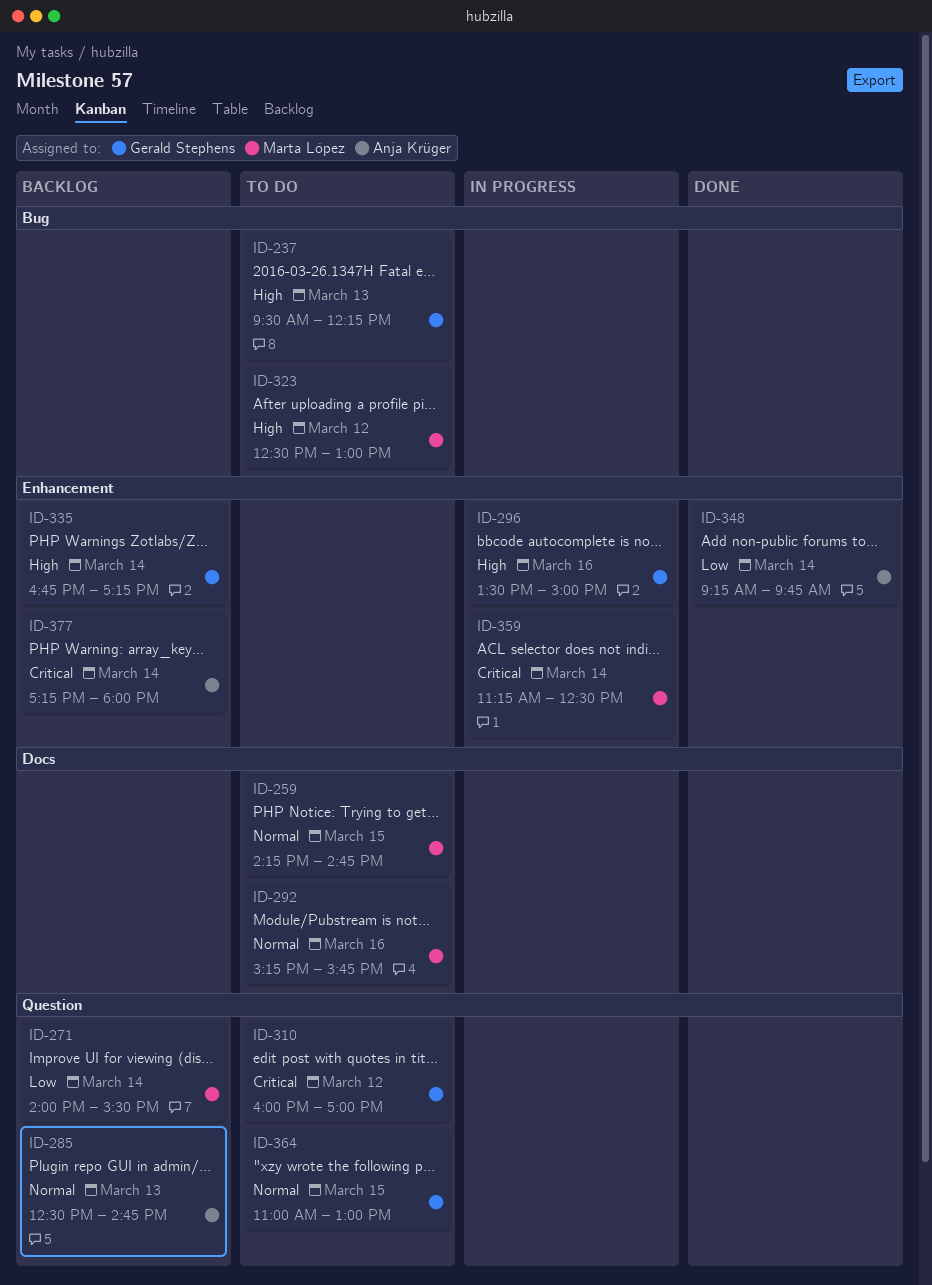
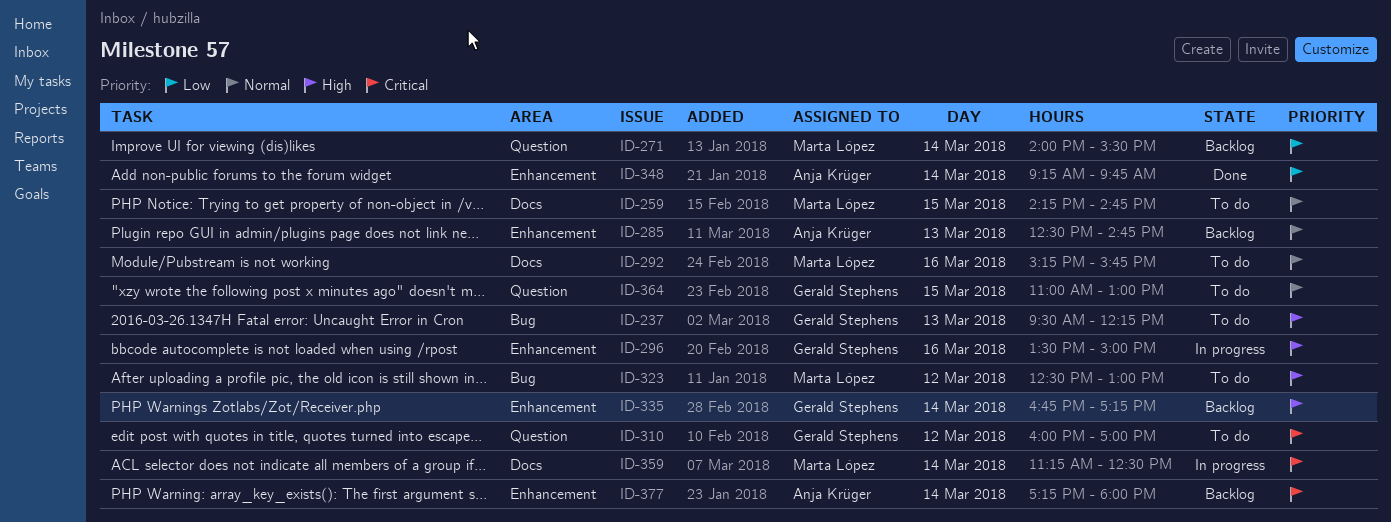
ID-285, label: Question -> Enhancement
ID-359, label: Enhancement -> Docs

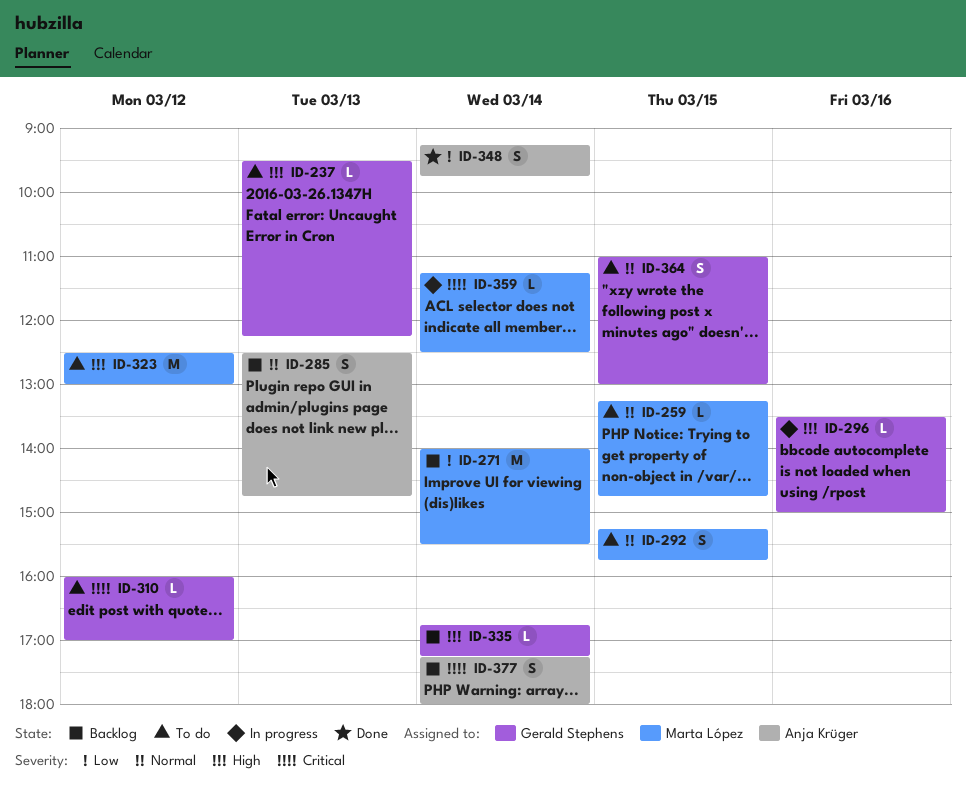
ID-259, begins: 14:15 -> 13:15
ID-292, day: Mar 16 -> Mar 15

